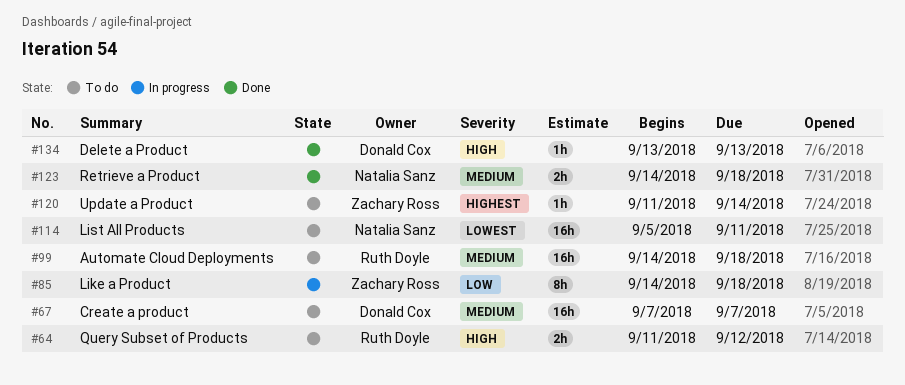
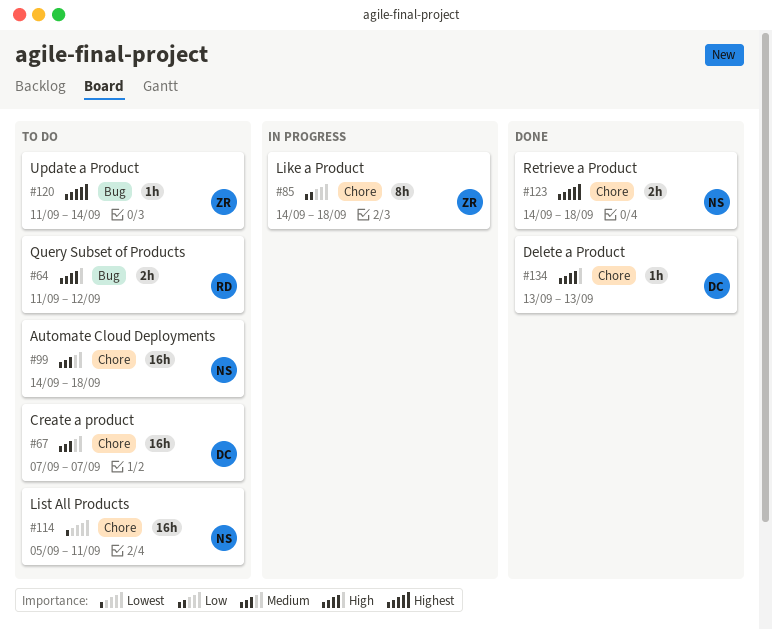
#99, owner: Ruth Doyle -> Natalia Sanz
#123, priority: Medium -> Highest

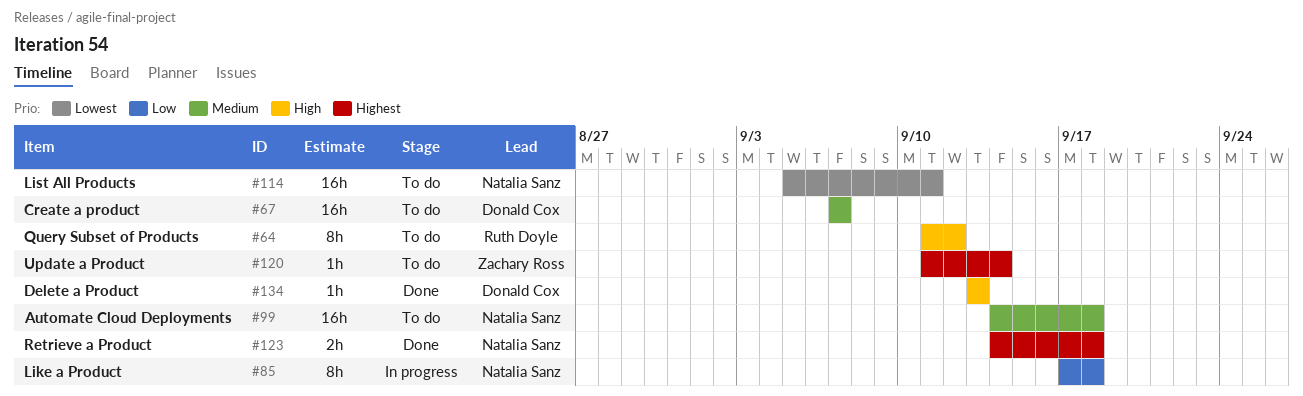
#64, estimate: 2h -> 8h
#85, owner: Zachary Ross -> Natalia Sanz
#85, start: Sep 14 -> Sep 17

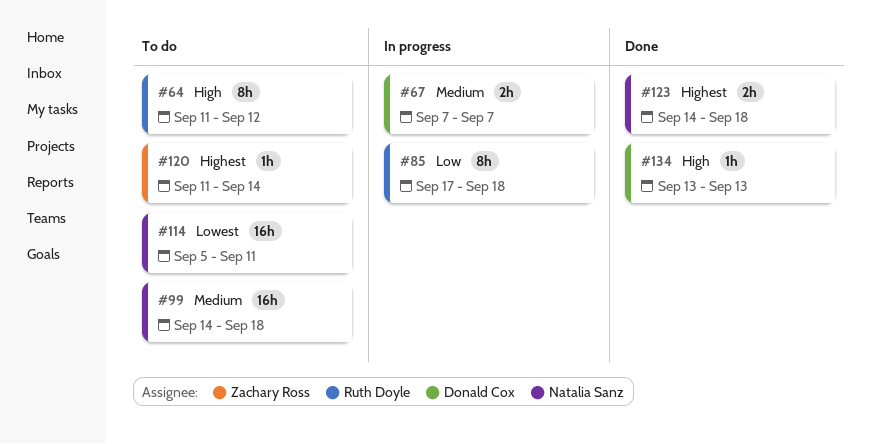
#67, status: To do -> In progress
#67, estimate: 16h -> 2h
#85, owner: Natalia Sanz -> Ruth Doyle

